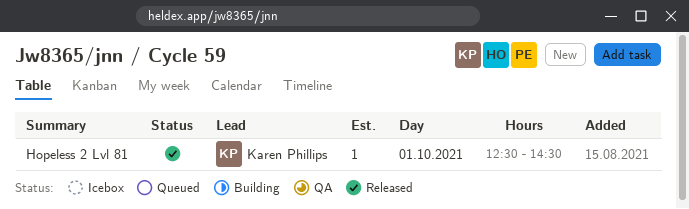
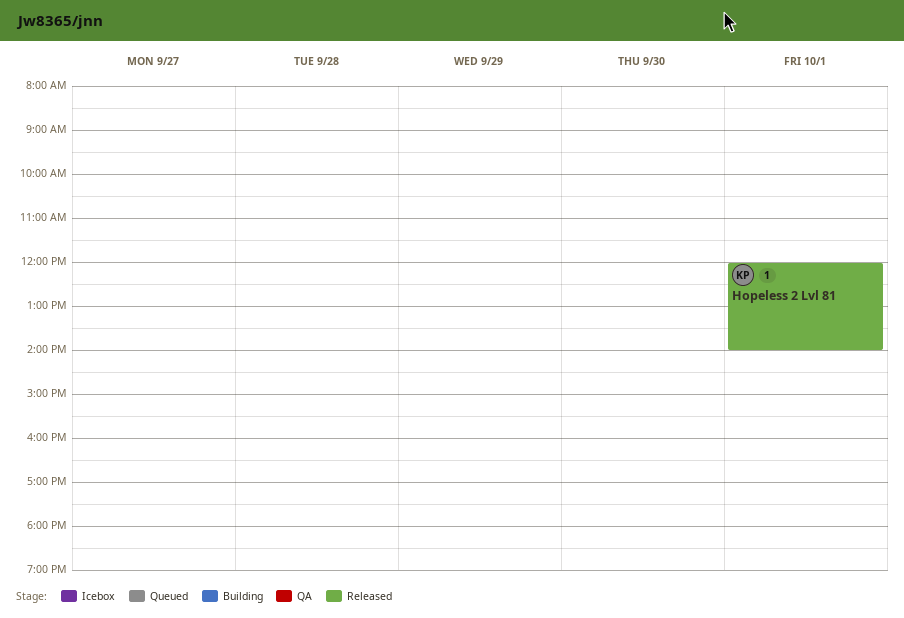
Hopeless 2 Lvl 81, begins: 12:30 -> 12:00
Hopeless 2 Lvl 81, ends: 14:30 -> 14:00

